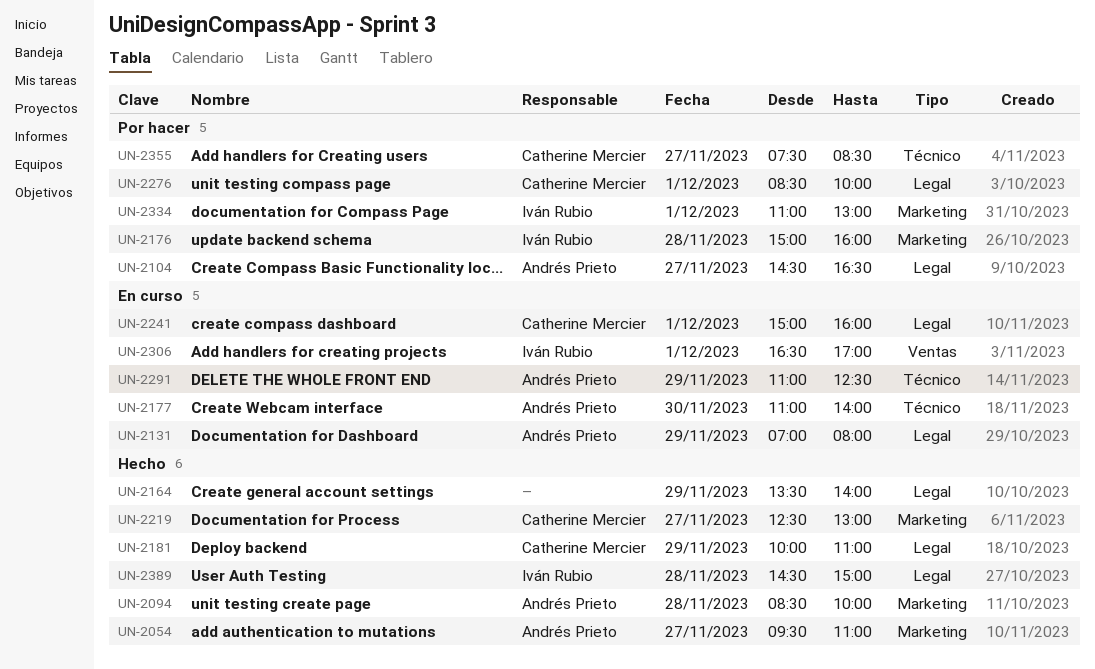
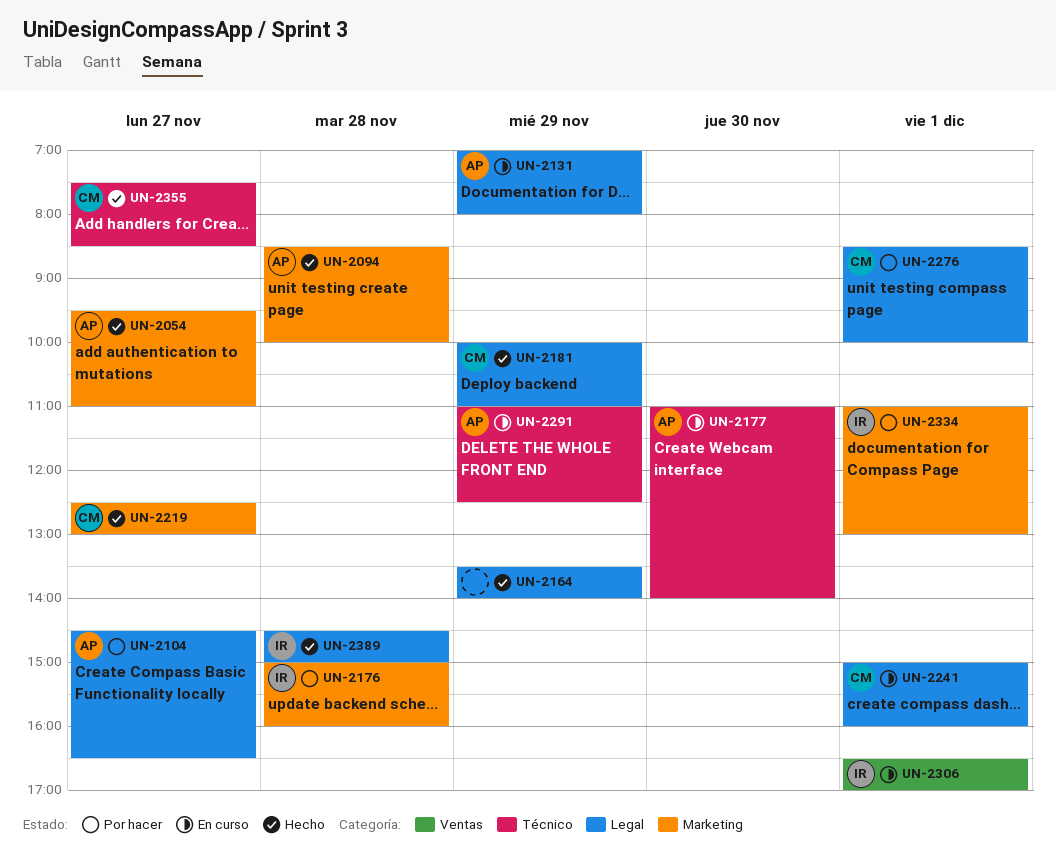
UN-2355, status: Por hacer -> Hecho

